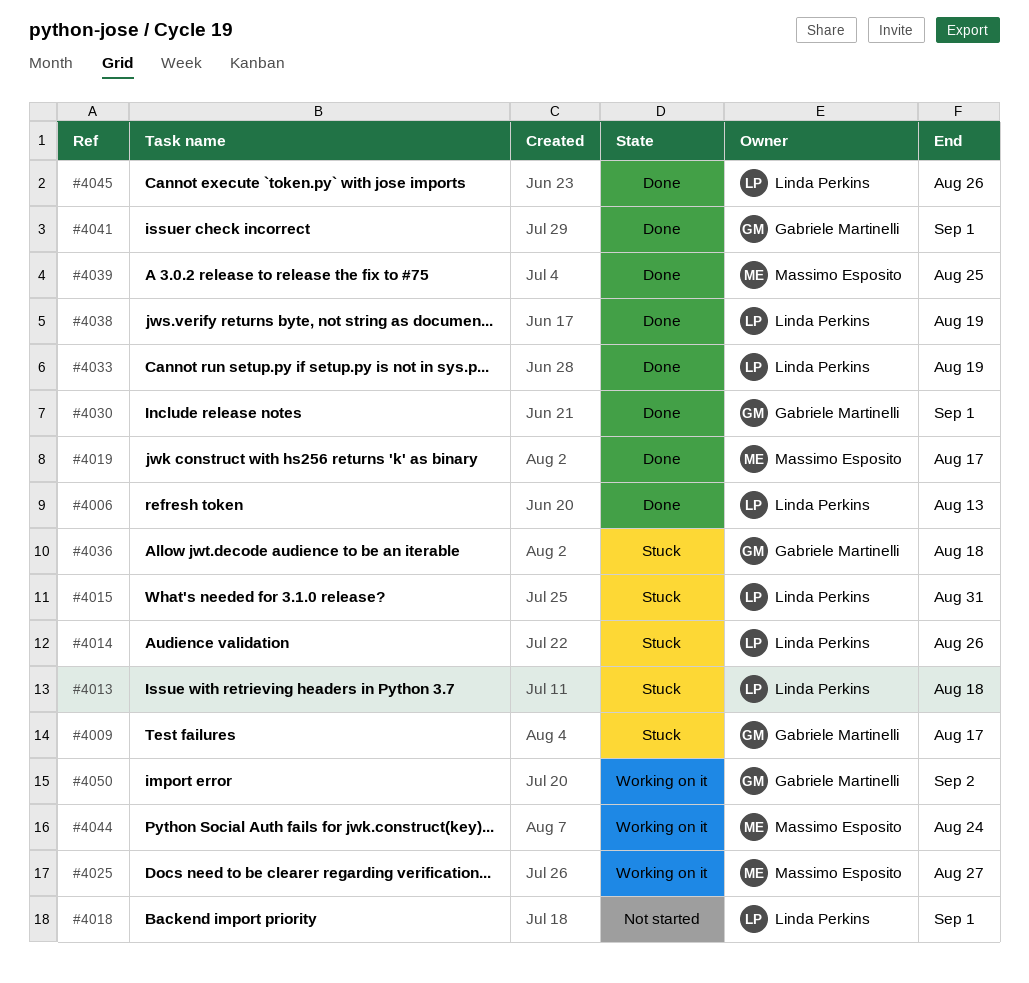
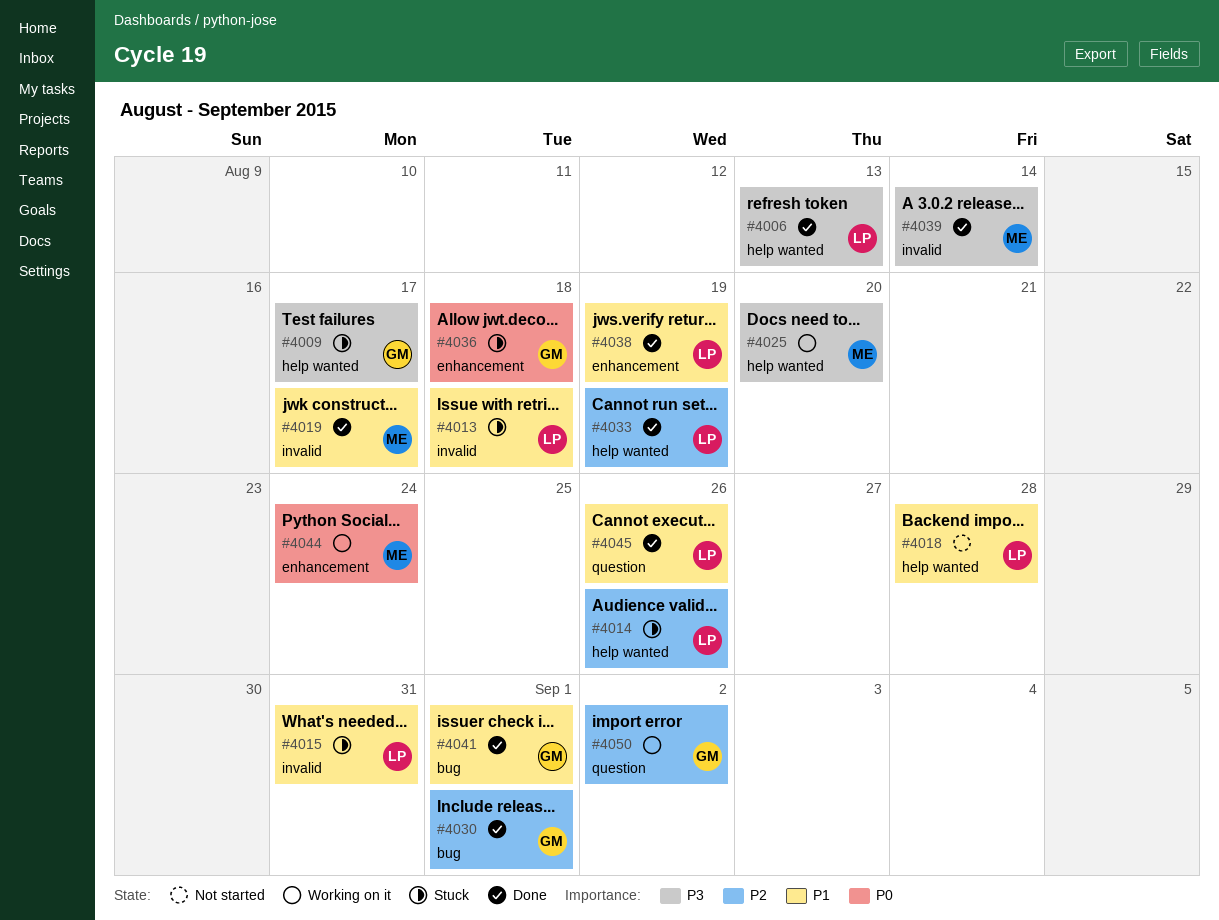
#4018, due: Sep 1 -> Aug 28
#4025, due: Aug 27 -> Aug 20
#4039, due: Aug 25 -> Aug 14

